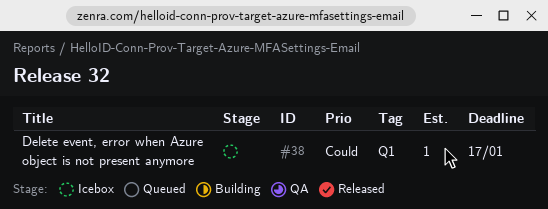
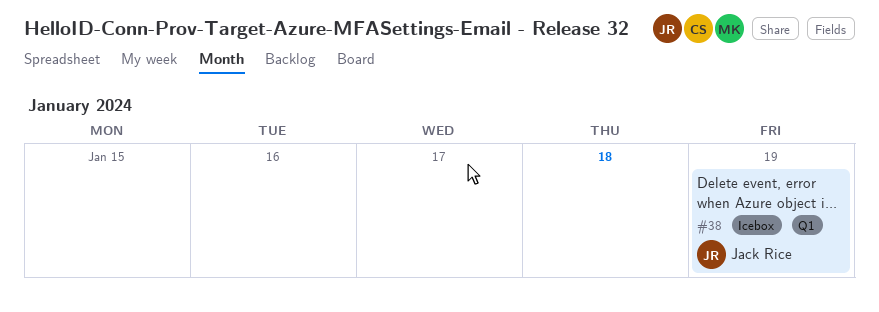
#38, due: Jan 17 -> Jan 19

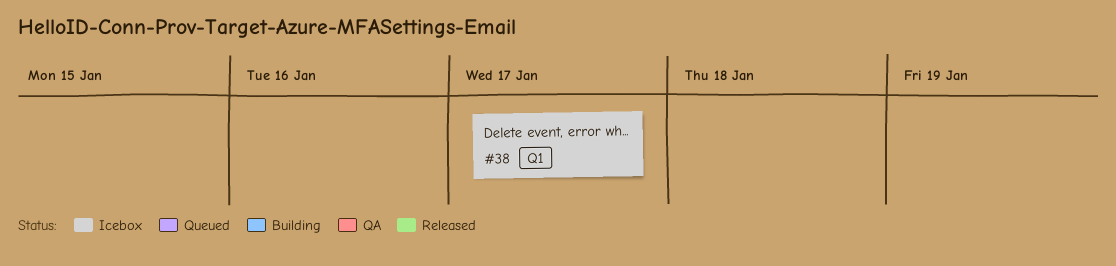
#38, due: Jan 19 -> Jan 17

